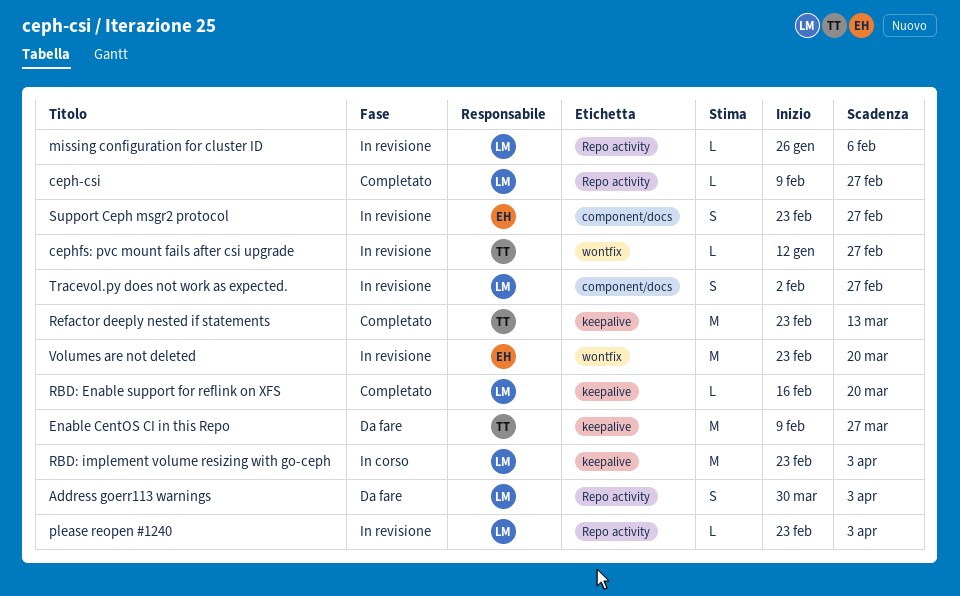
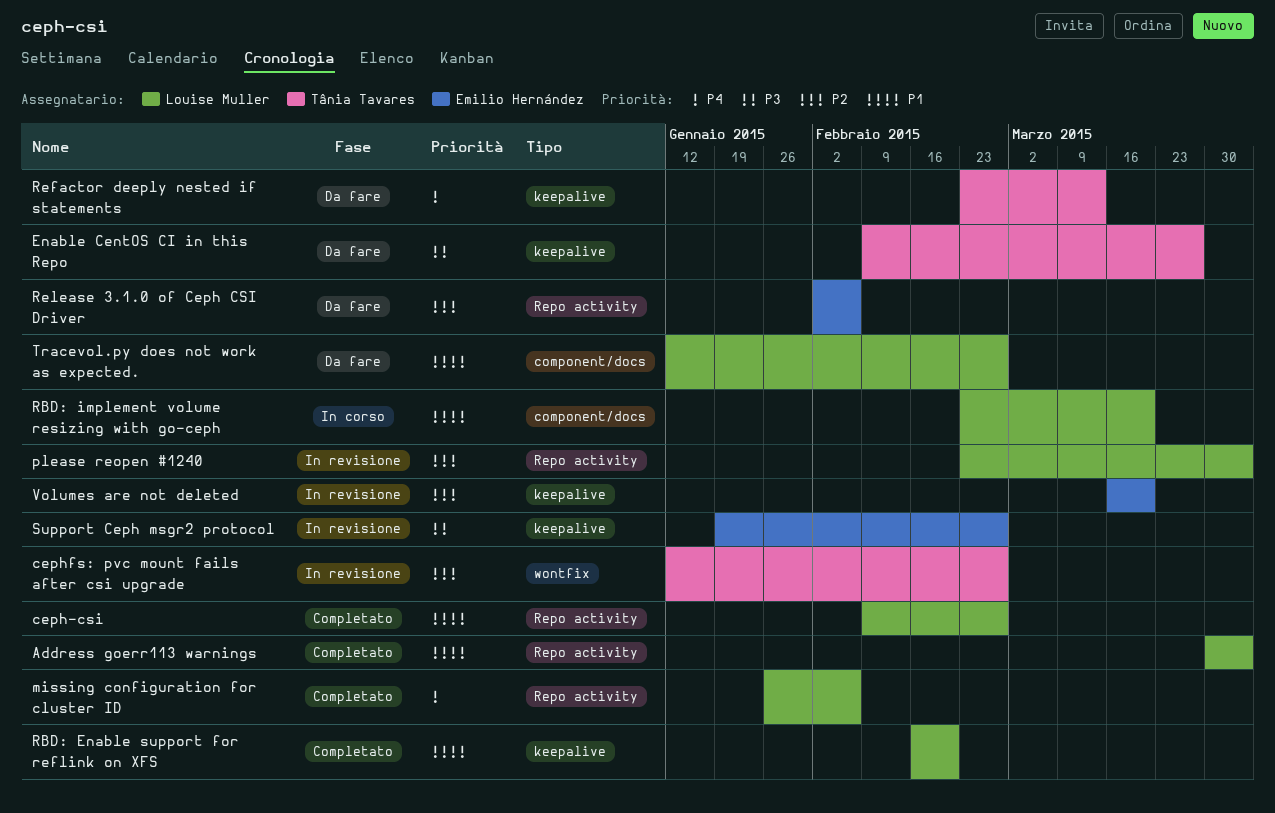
Address goerr113 warnings, status: Da fare -> Completato
missing configuration for cluster ID, status: In revisione -> Completato
RBD: Enable support for reflink on XFS, due: Mar 20 -> Feb 20
RBD: implement volume resizing with go-ceph, label: keepalive -> component/docs
RBD: implement volume resizing with go-ceph, due: Apr 3 -> Mar 20
Refactor deeply nested if statements, status: Completato -> Da fare
Release 3.1.0 of Ceph CSI Driver: none -> present
Support Ceph msgr2 protocol, label: component/docs -> keepalive
Support Ceph msgr2 protocol, start: Feb 23 -> Jan 19
Tracevol.py does not work as expected., status: In revisione -> Da fare
Tracevol.py does not work as expected., start: Feb 2 -> Jan 12
Volumes are not deleted, label: wontfix -> keepalive
Volumes are not deleted, start: Feb 23 -> Mar 16

